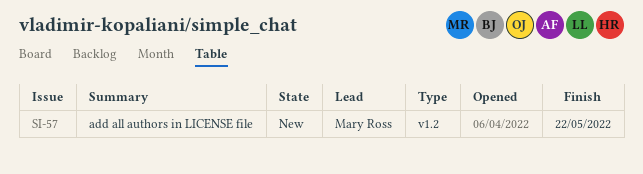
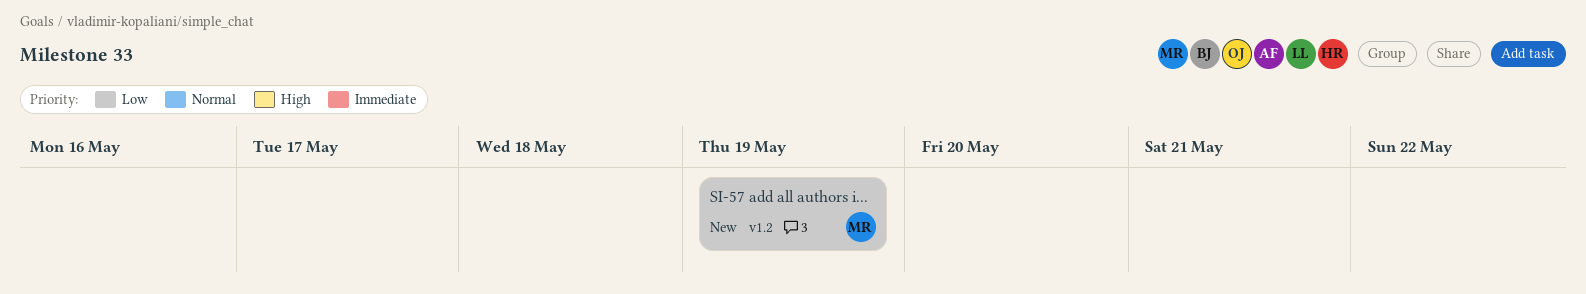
SI-57, due: May 22 -> May 19

